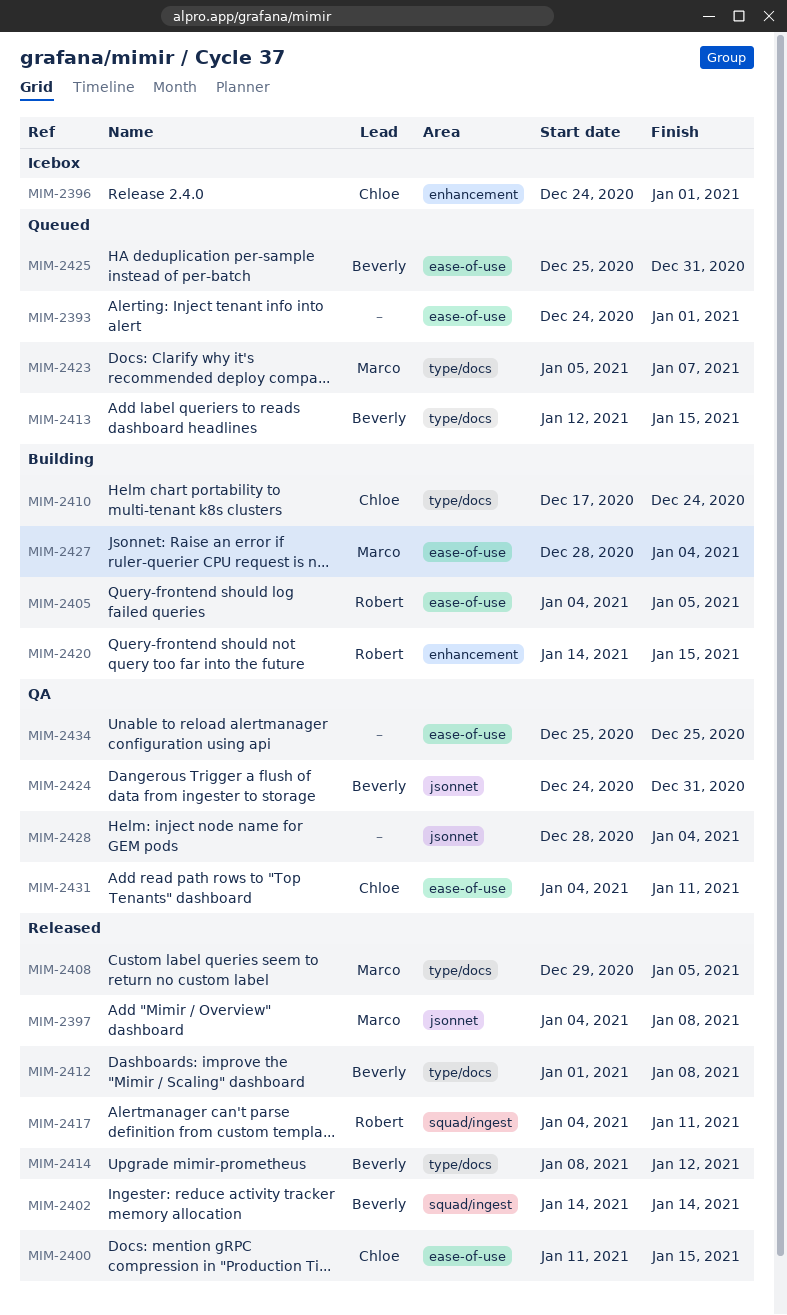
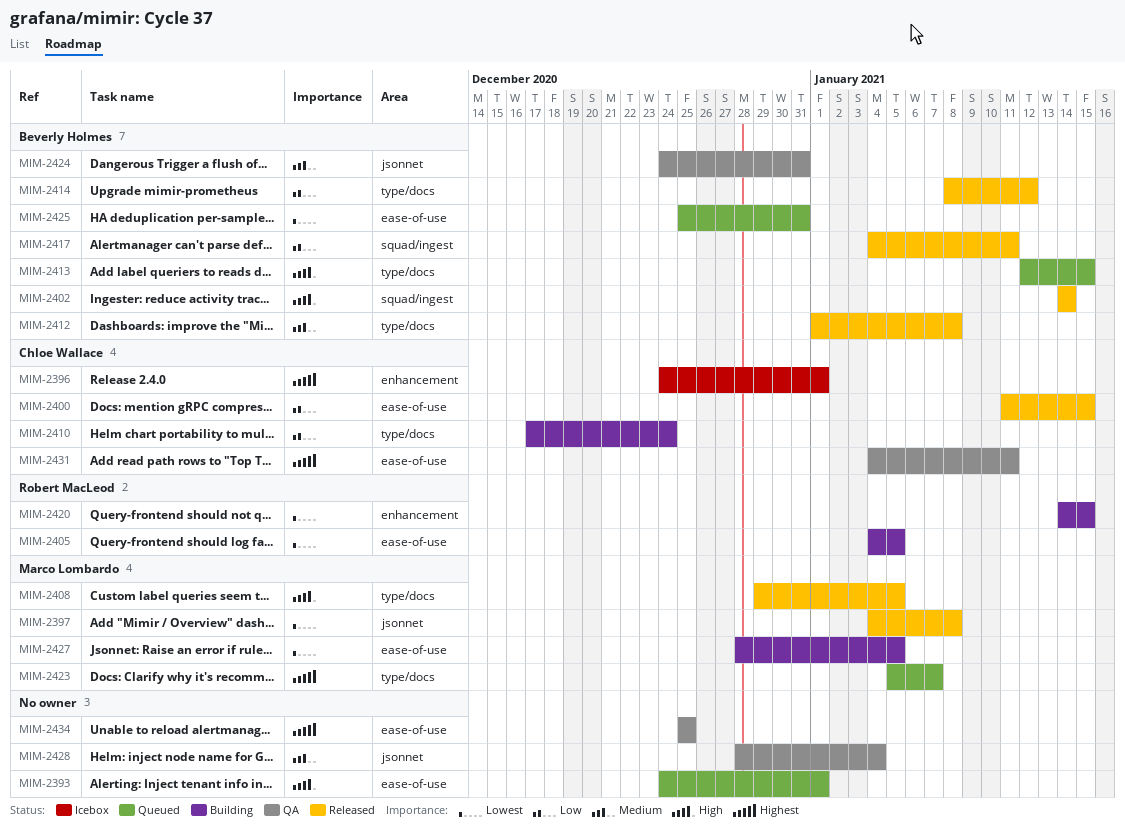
MIM-2417, owner: Robert MacLeod -> Beverly Holmes
MIM-2427, due: Jan 4 -> Jan 5

